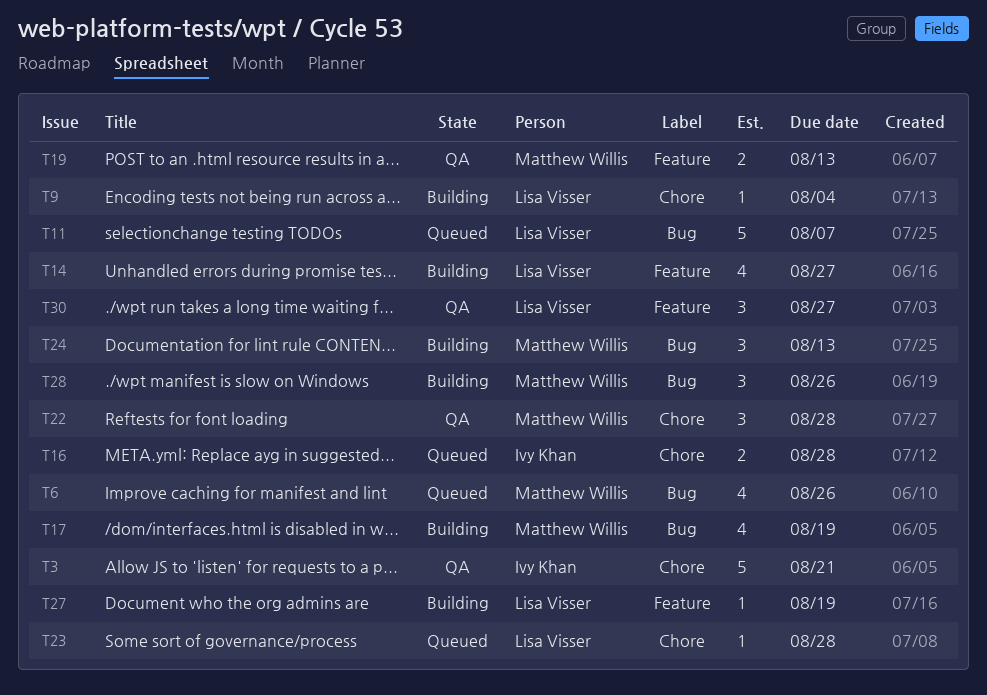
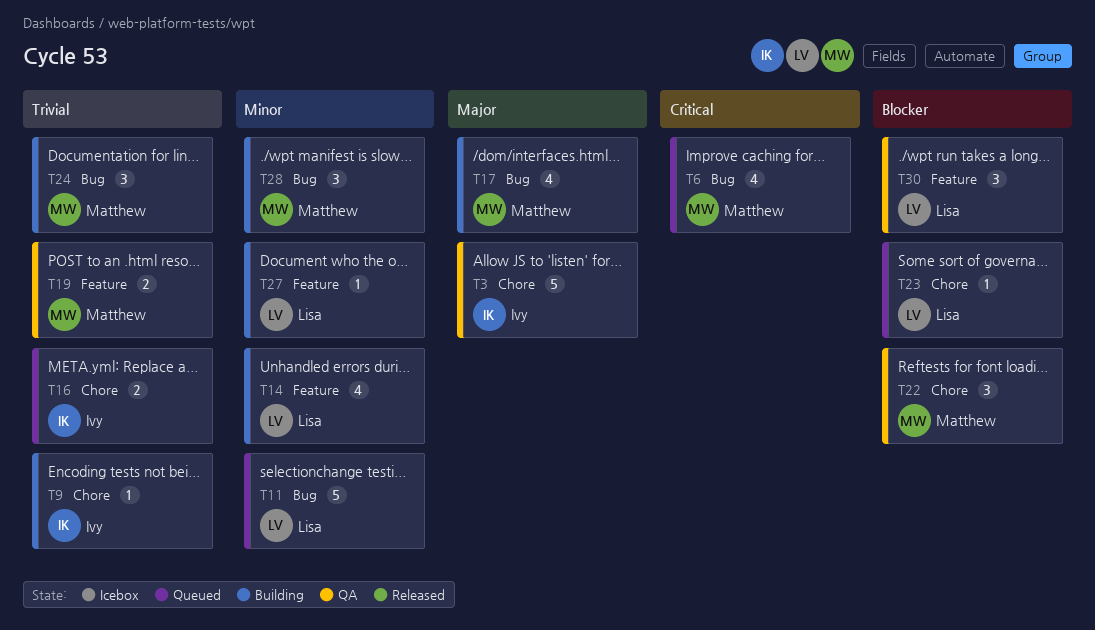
T9, owner: Lisa Visser -> Ivy Khan

